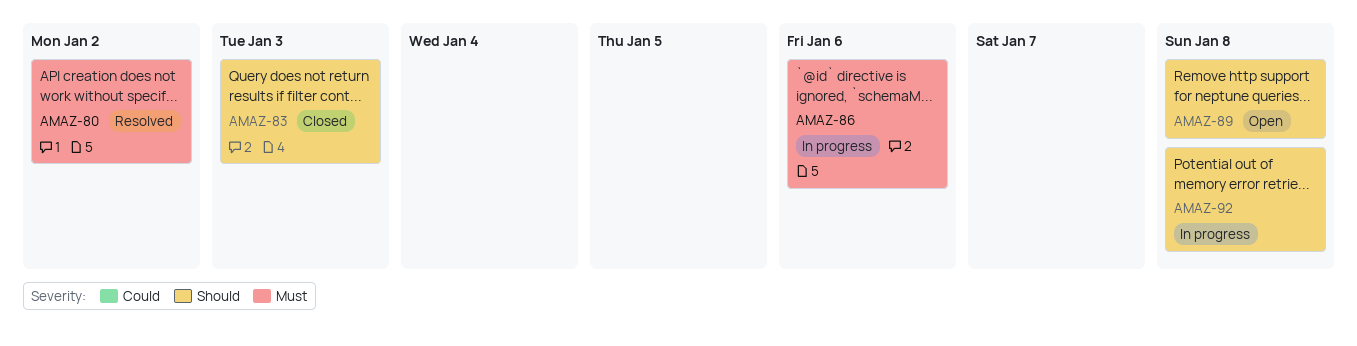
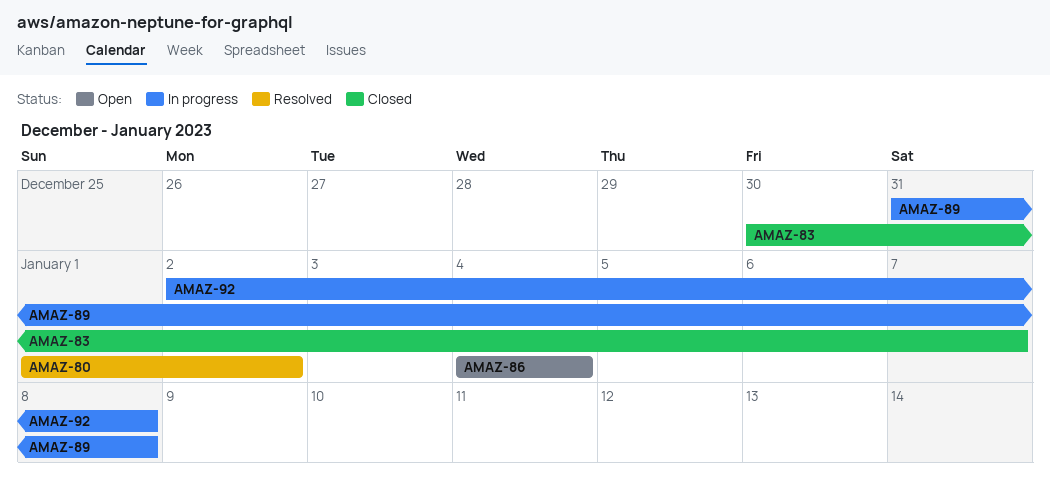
AMAZ-83, due: Jan 3 -> Jan 7
AMAZ-86, status: In progress -> Open
AMAZ-86, due: Jan 6 -> Jan 4
AMAZ-89, status: Open -> In progress

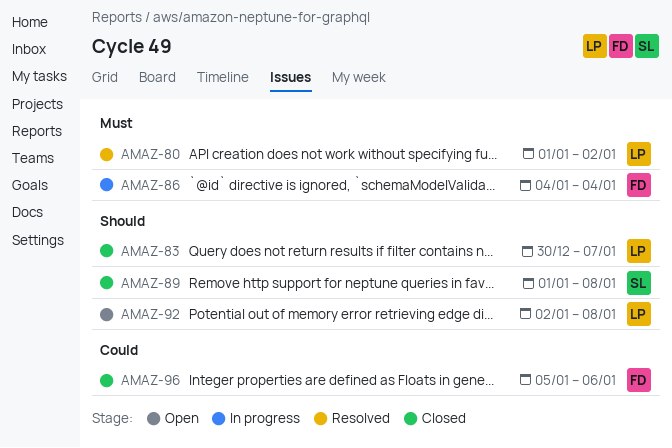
AMAZ-86, status: Open -> In progress
AMAZ-89, status: In progress -> Closed
AMAZ-89, start: Dec 31 -> Jan 1
AMAZ-92, status: In progress -> Open
AMAZ-96: none -> present

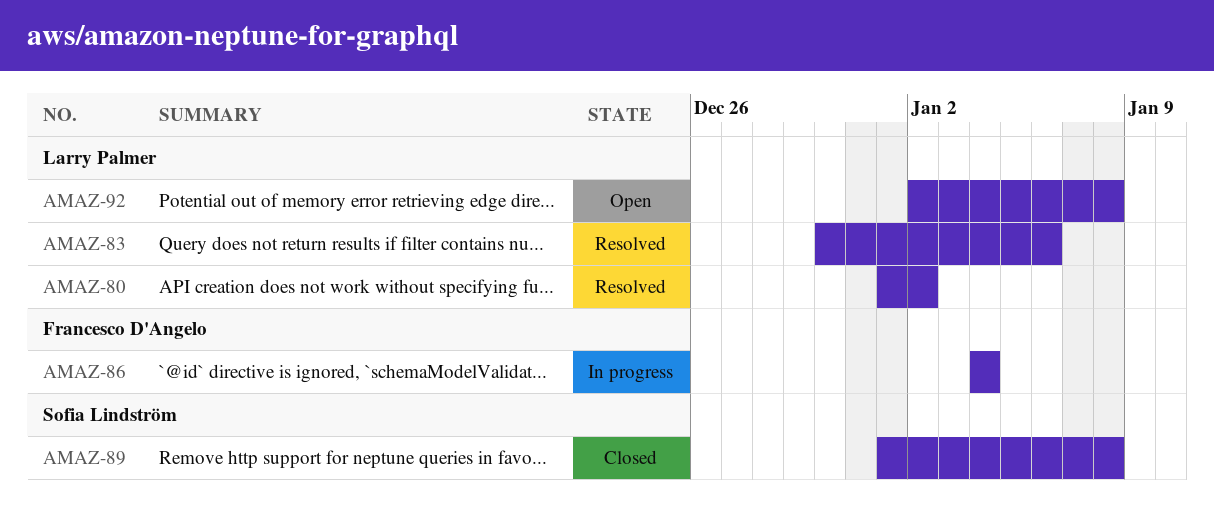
AMAZ-83, status: Closed -> Resolved
AMAZ-83, due: Jan 7 -> Jan 6
AMAZ-96: present -> none

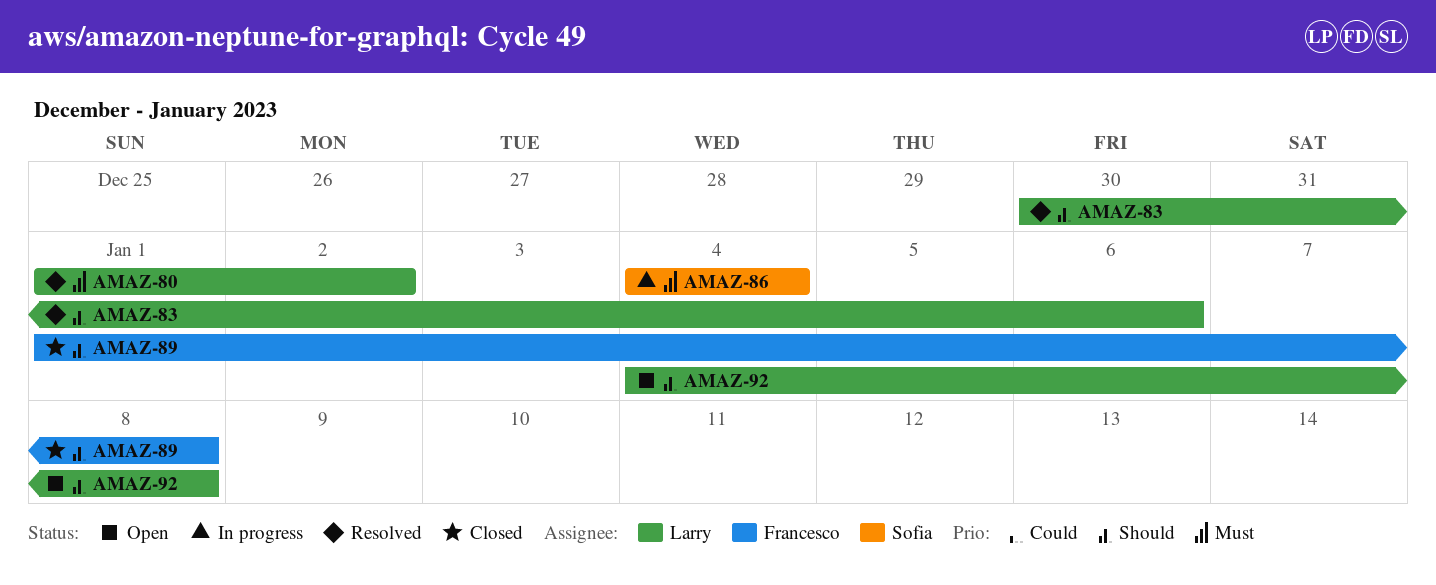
AMAZ-86, owner: Francesco D'Angelo -> Sofia Lindström
AMAZ-89, owner: Sofia Lindström -> Francesco D'Angelo
AMAZ-92, start: Jan 2 -> Jan 4

